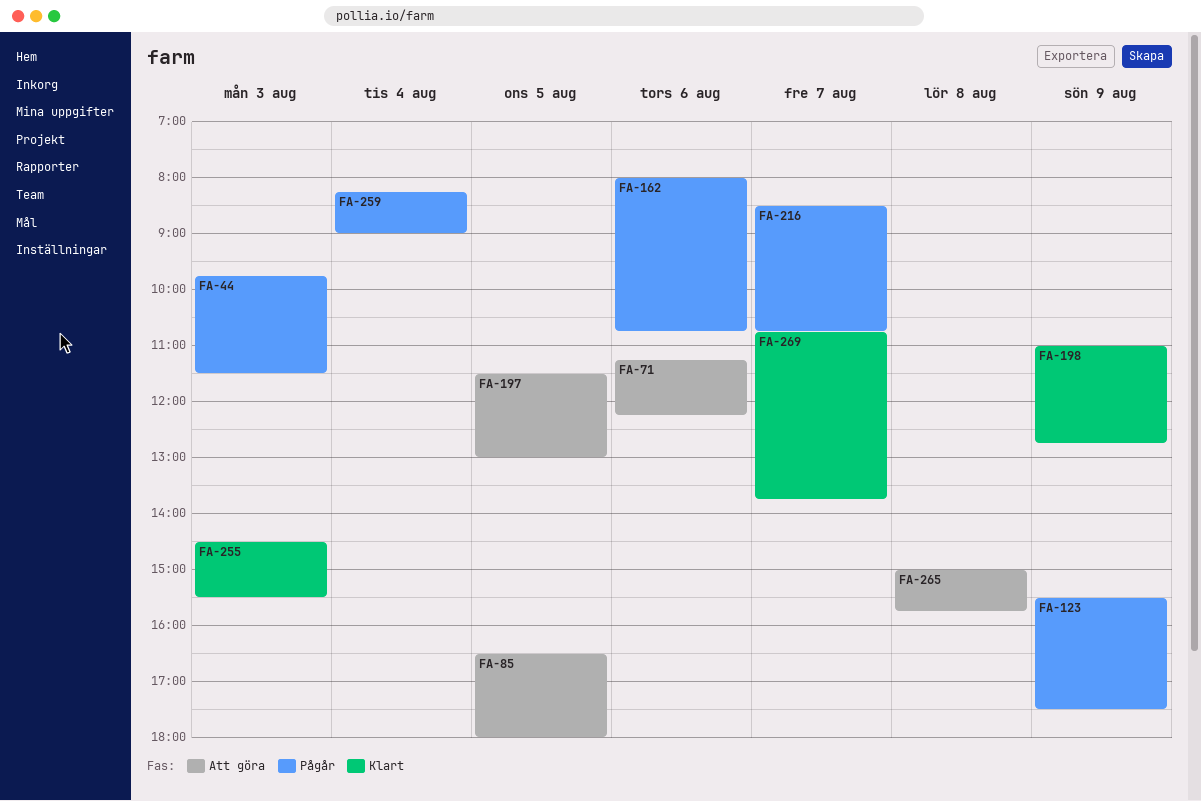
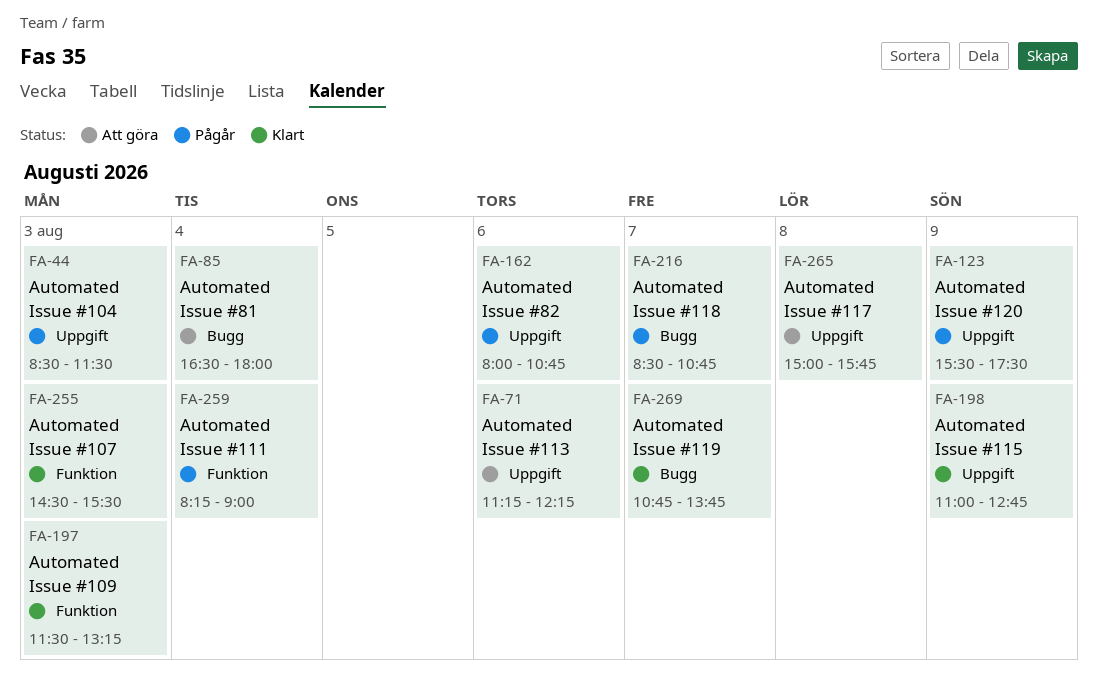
FA-44, begins: 09:45 -> 08:30
FA-85, day: Aug 5 -> Aug 4
FA-197, status: Att göra -> Klart
FA-197, day: Aug 5 -> Aug 3
FA-197, ends: 13:00 -> 13:15

